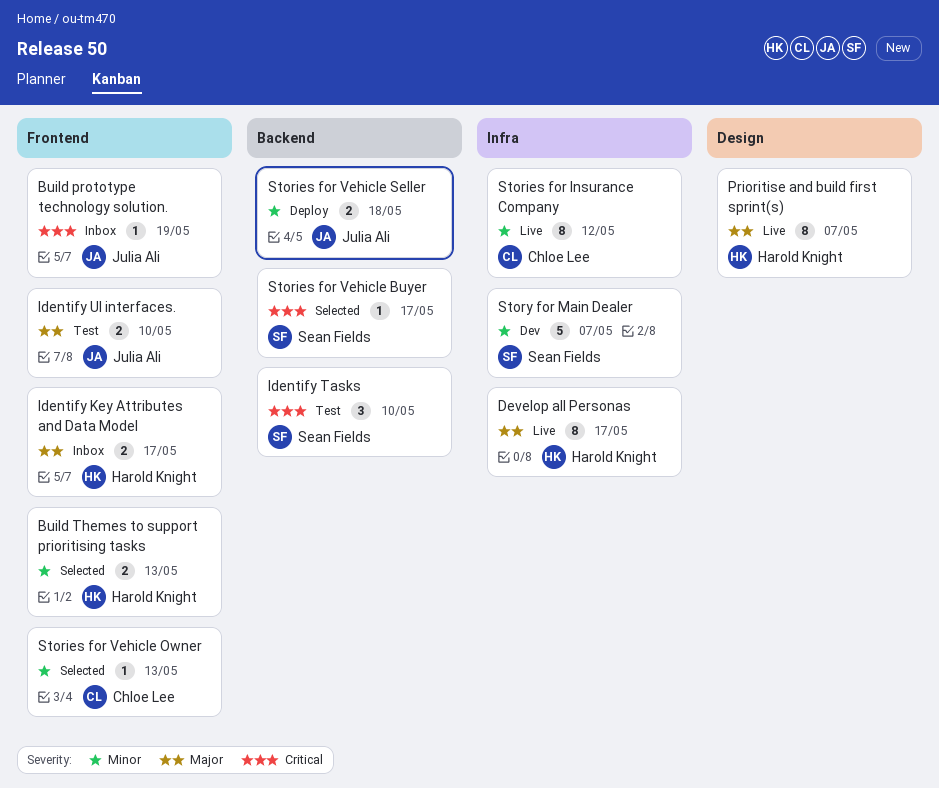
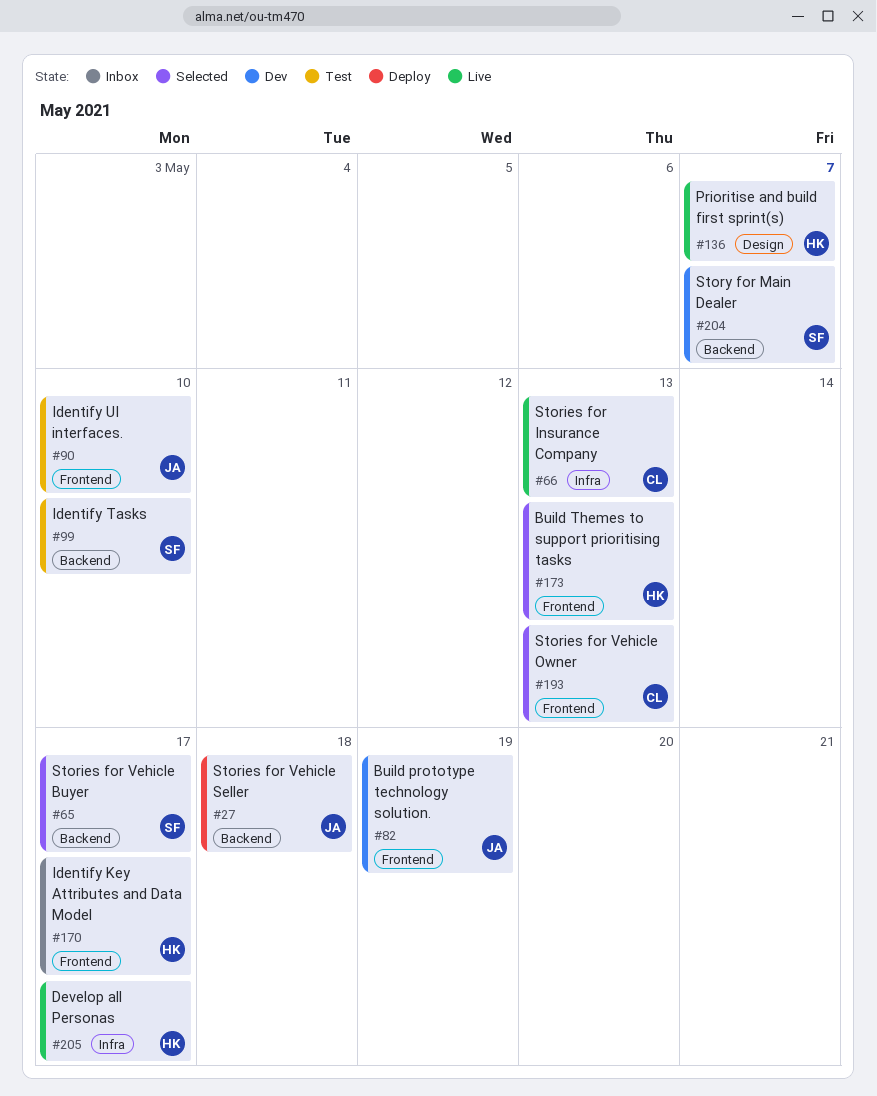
Build prototype technology solution., status: Inbox -> Dev
Stories for Insurance Company, due: May 12 -> May 13
Story for Main Dealer, label: Infra -> Backend

